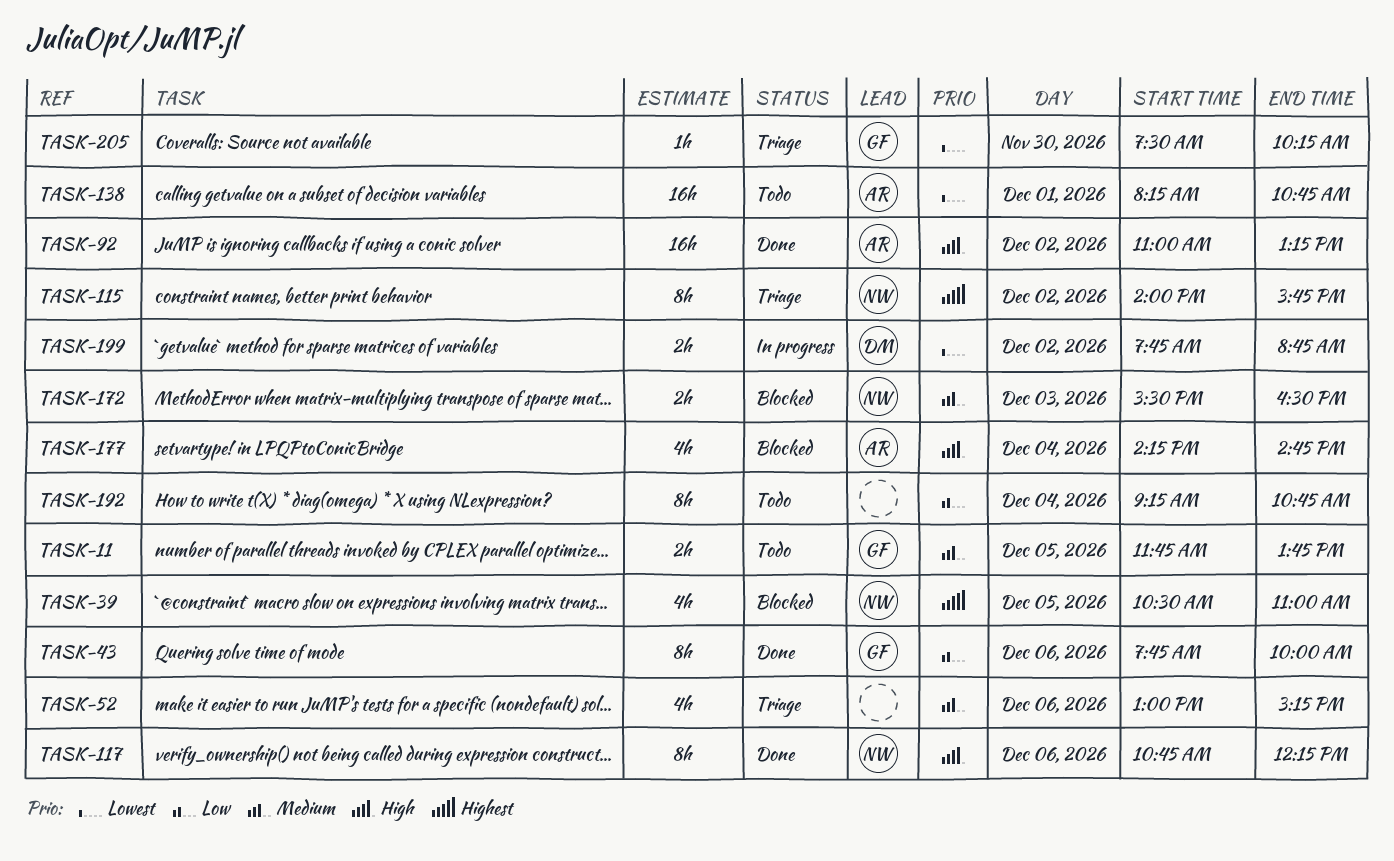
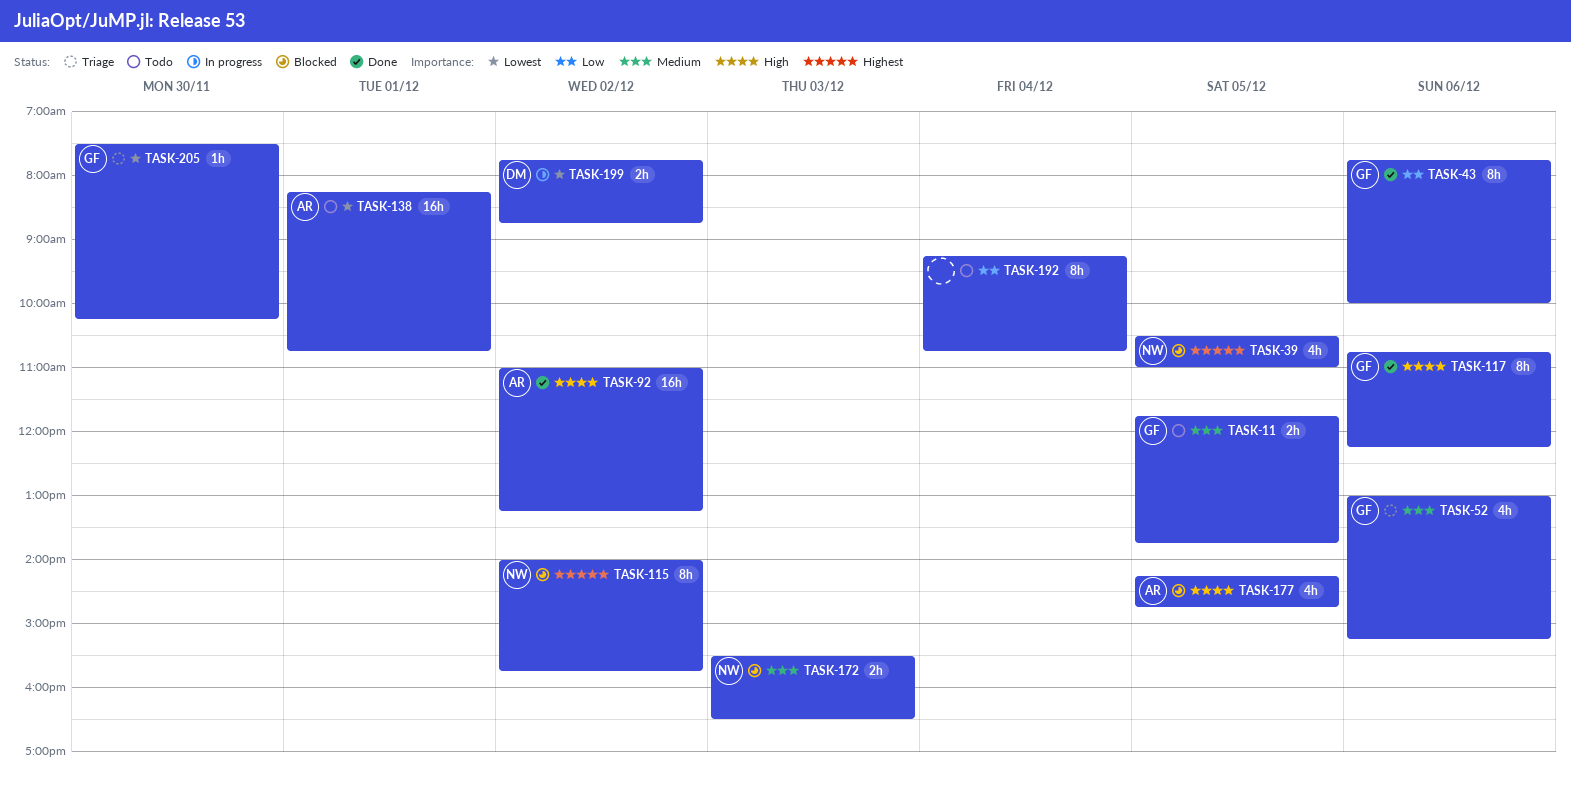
TASK-52, owner: none -> GF
TASK-115, status: Triage -> Blocked
TASK-117, owner: NW -> GF
TASK-177, day: Dec 4 -> Dec 5

